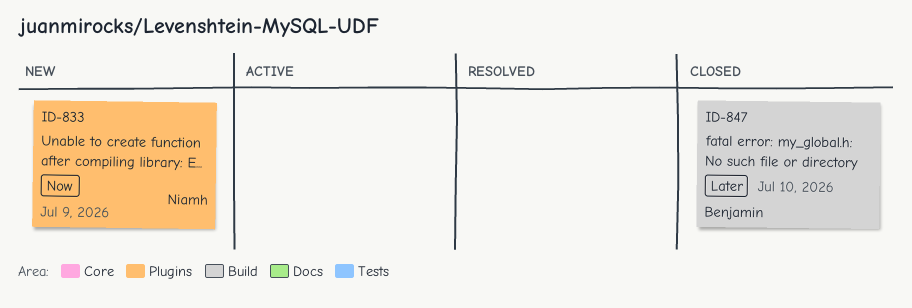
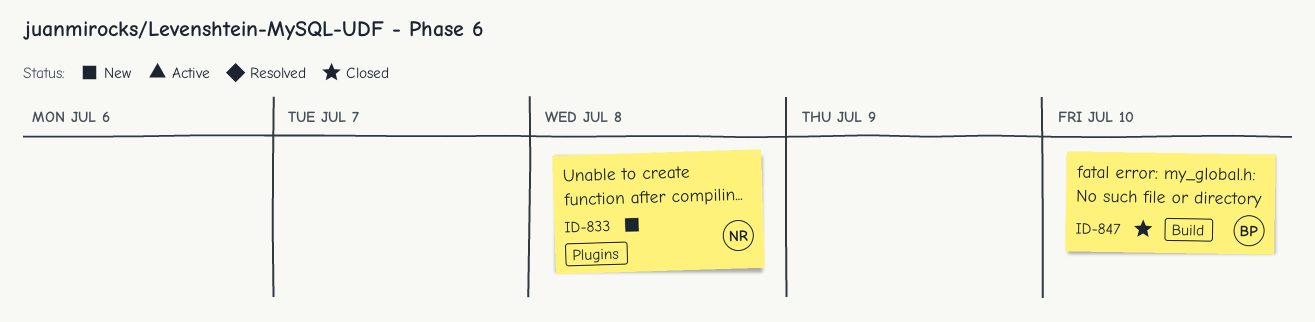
ID-833, due: Jul 9 -> Jul 8

